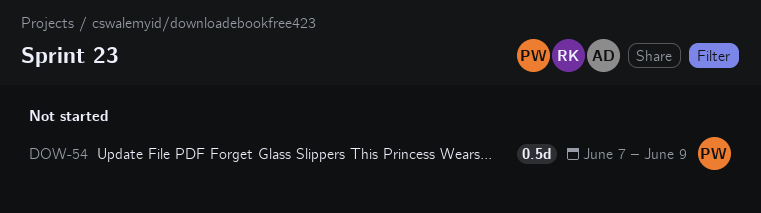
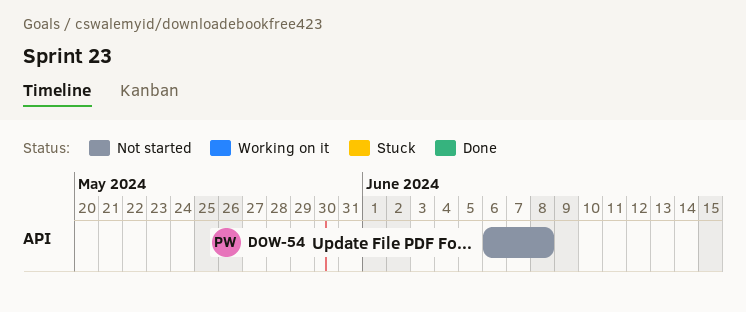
DOW-54, start: Jun 7 -> Jun 6
DOW-54, due: Jun 9 -> Jun 8

